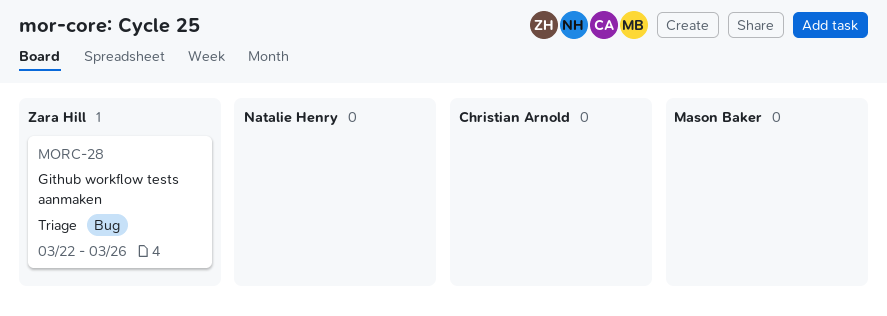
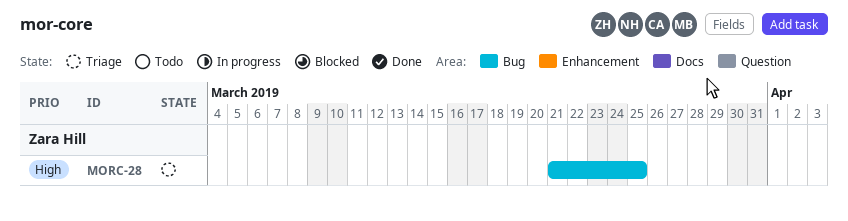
MORC-28, start: Mar 22 -> Mar 21
MORC-28, due: Mar 26 -> Mar 25

